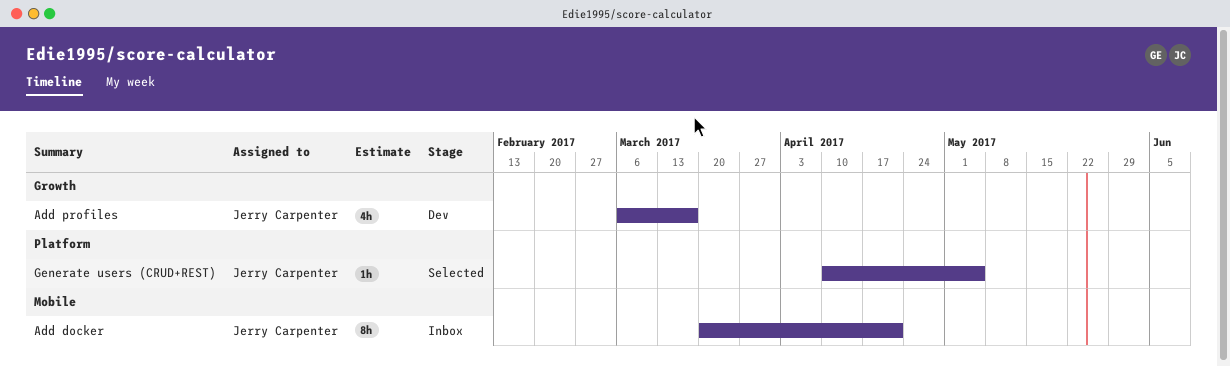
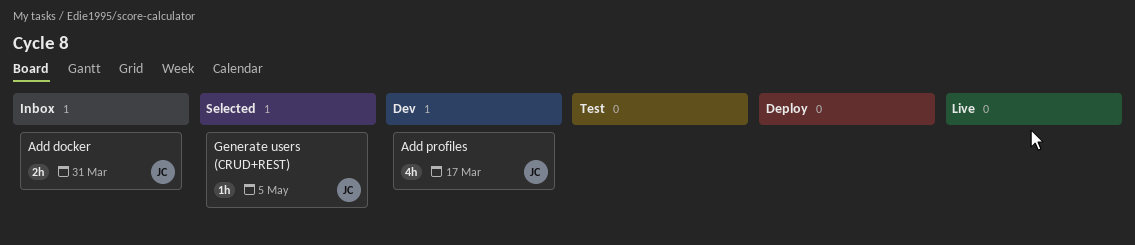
Add docker, estimate: 8h -> 2h
Add docker, due: Apr 21 -> Mar 31

